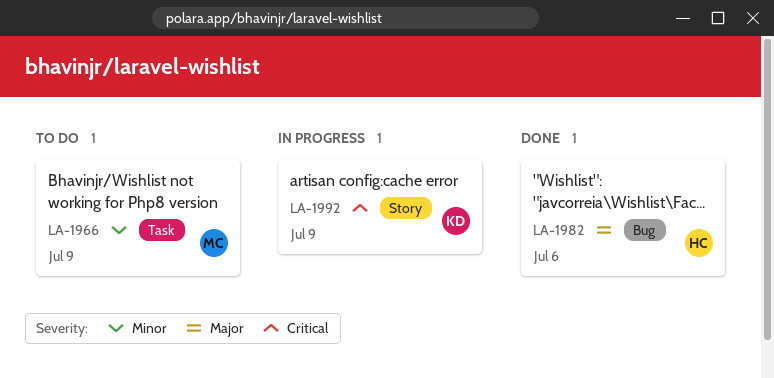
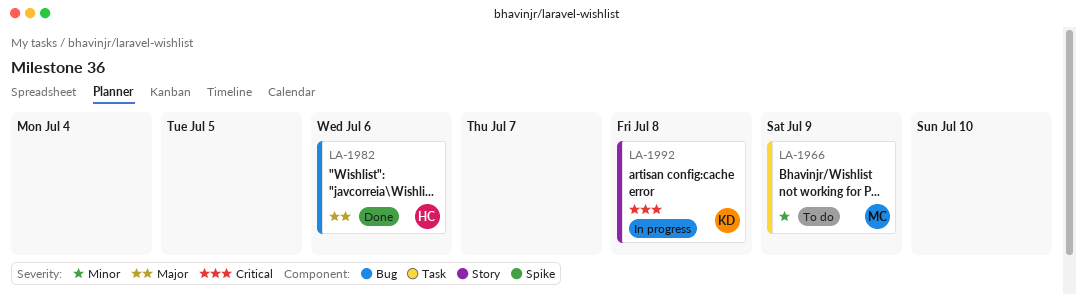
LA-1992, due: Jul 9 -> Jul 8

